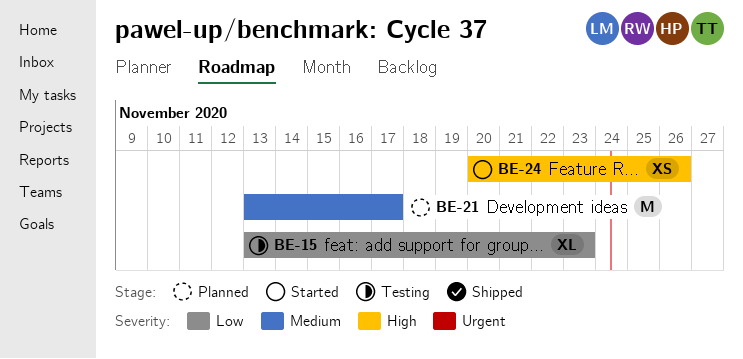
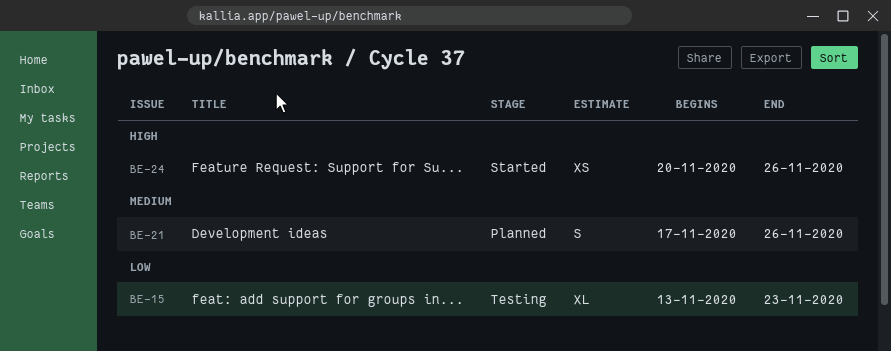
BE-21, estimate: M -> S
BE-21, start: Nov 13 -> Nov 17
BE-21, due: Nov 17 -> Nov 26

